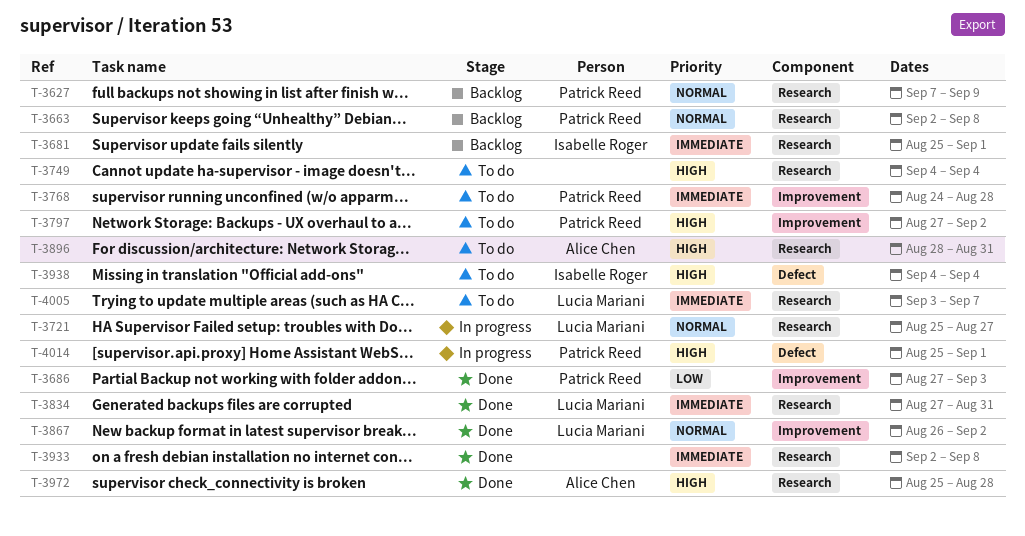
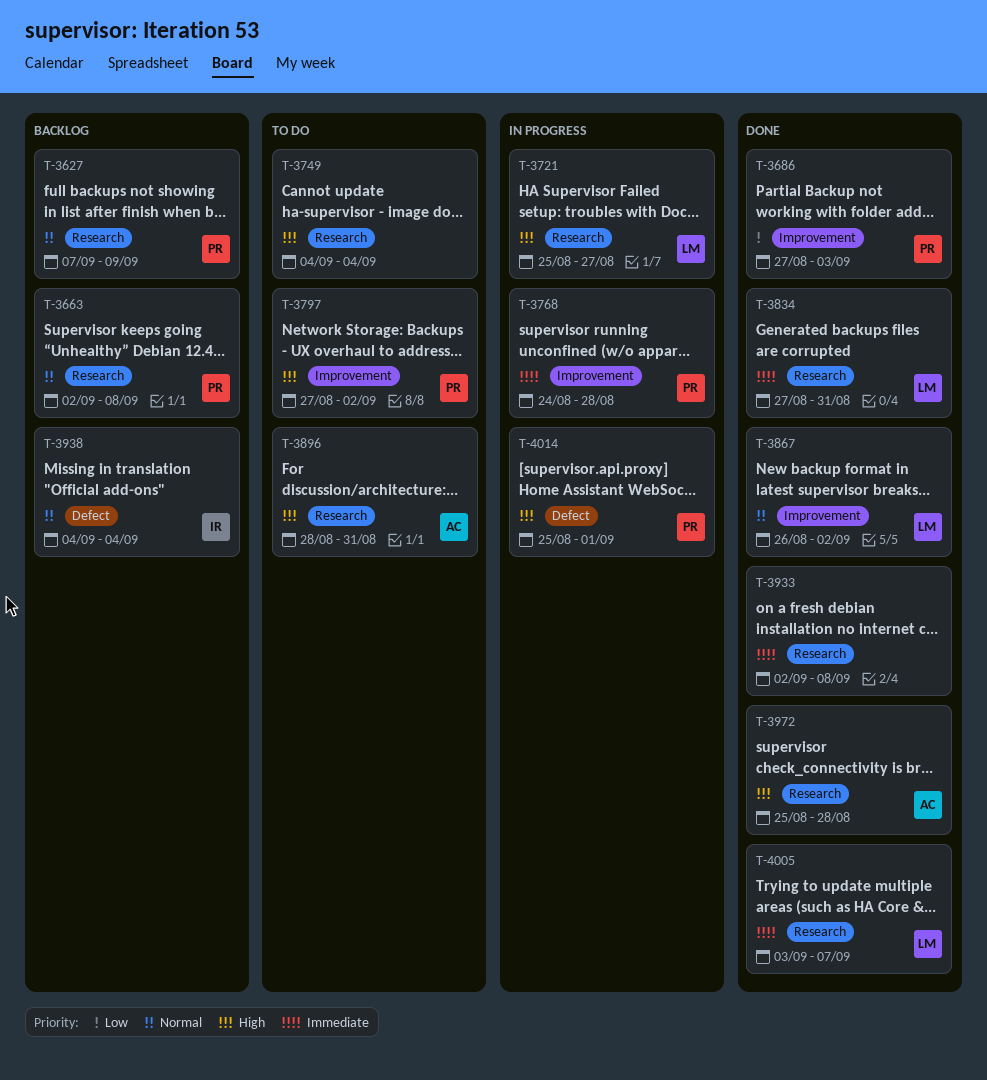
T-3681: present -> none
T-3721, priority: Normal -> High
T-3768, status: To do -> In progress
T-3938, status: To do -> Backlog
T-3938, priority: High -> Normal
T-4005, status: To do -> Done

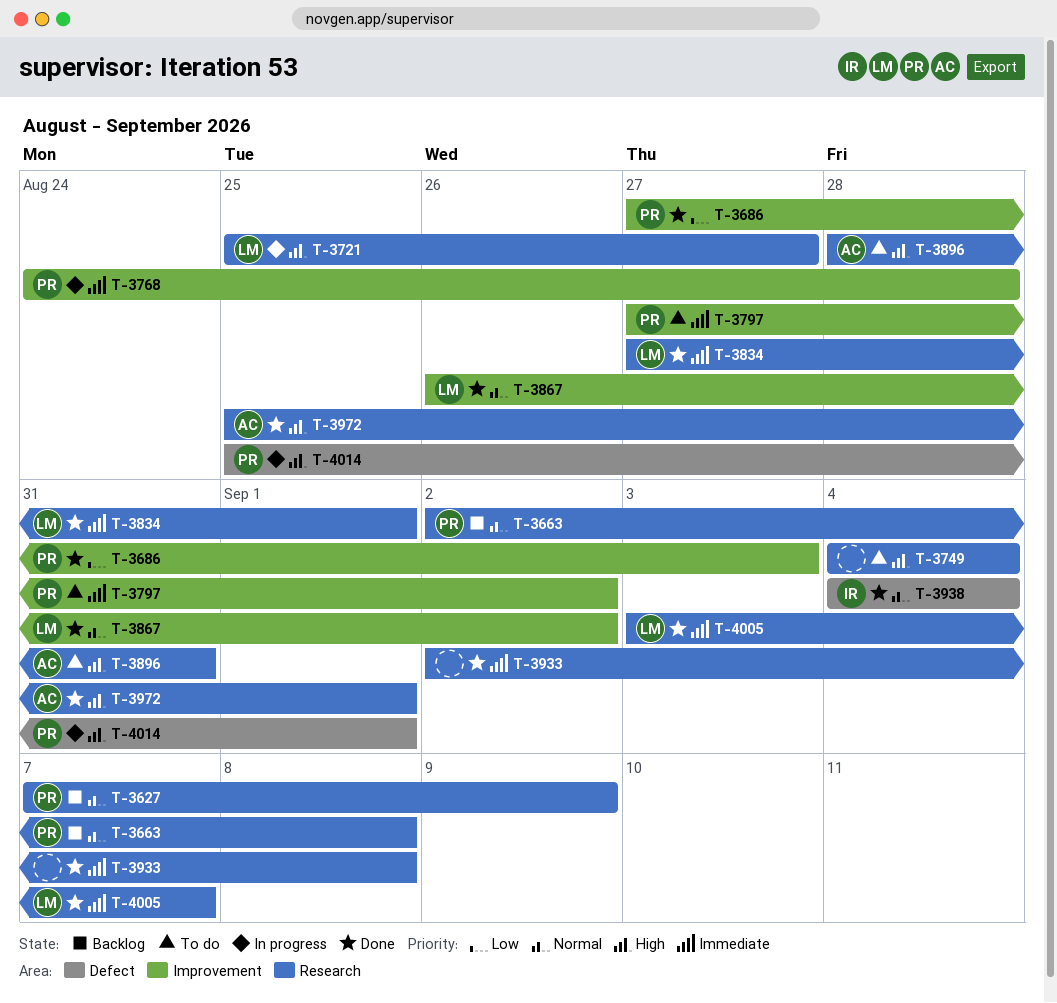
T-3797, priority: High -> Immediate
T-3834, due: Aug 31 -> Sep 1
T-3938, status: Backlog -> Done
T-3972, due: Aug 28 -> Sep 1

